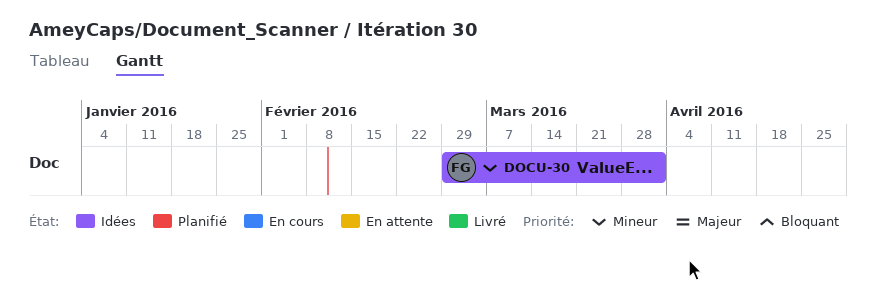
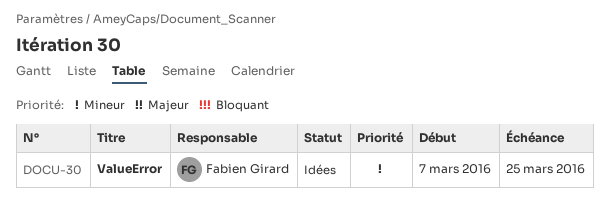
DOCU-30, start: Feb 29 -> Mar 7
DOCU-30, due: Apr 1 -> Mar 25

